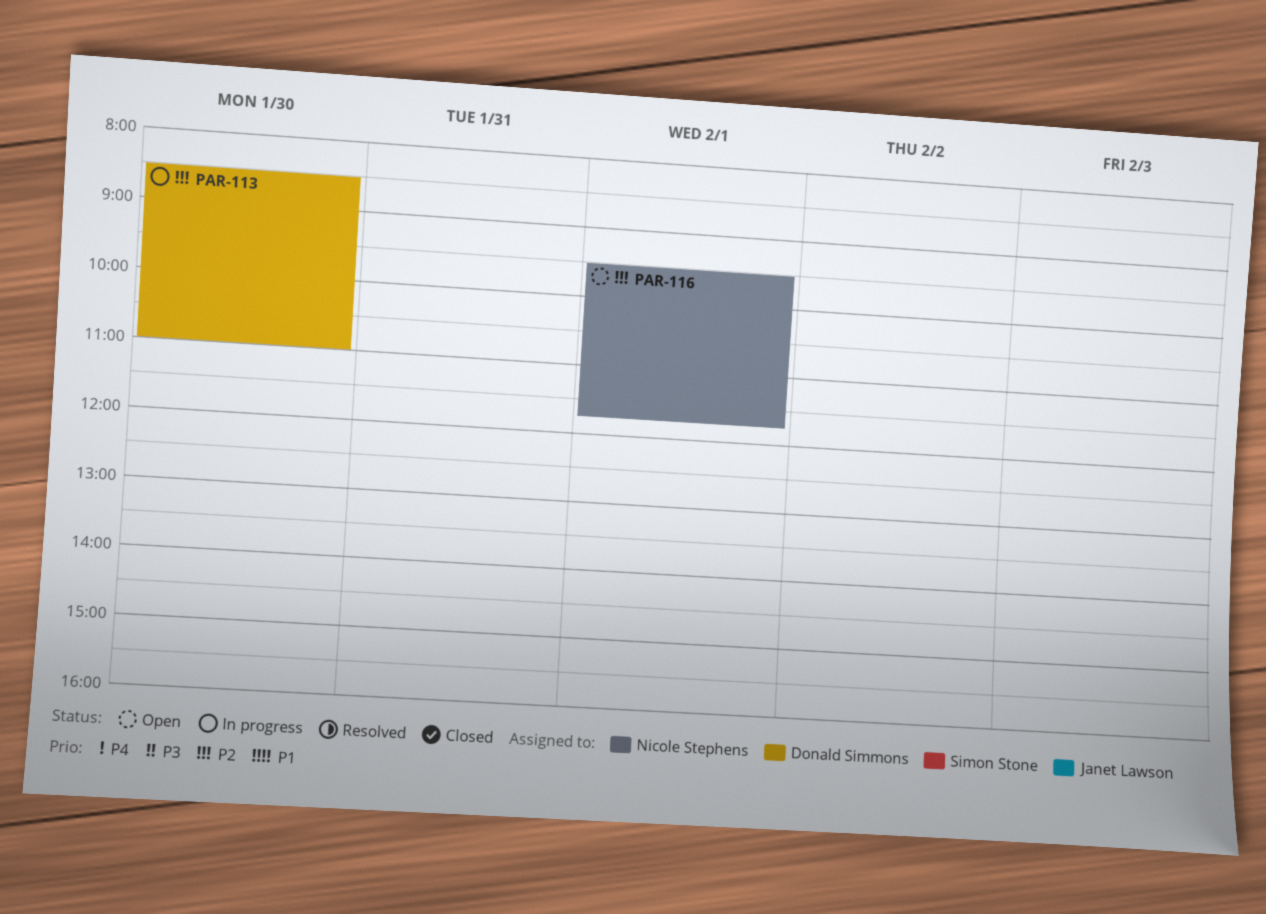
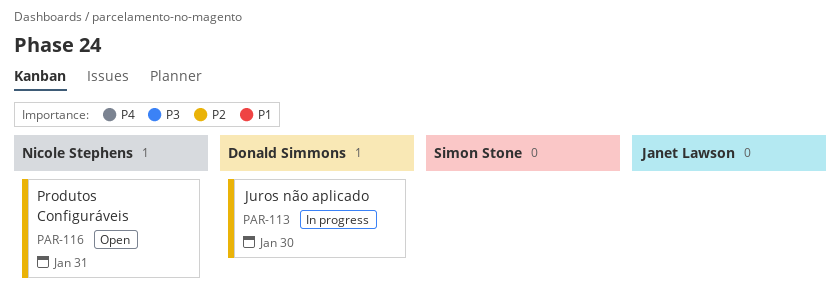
PAR-116, day: Feb 1 -> Jan 31

